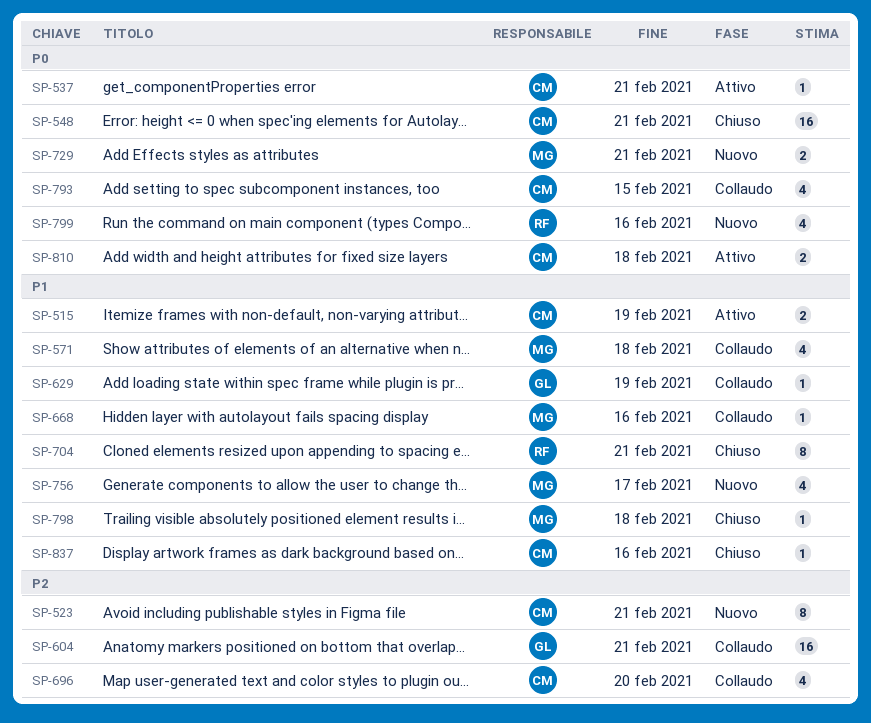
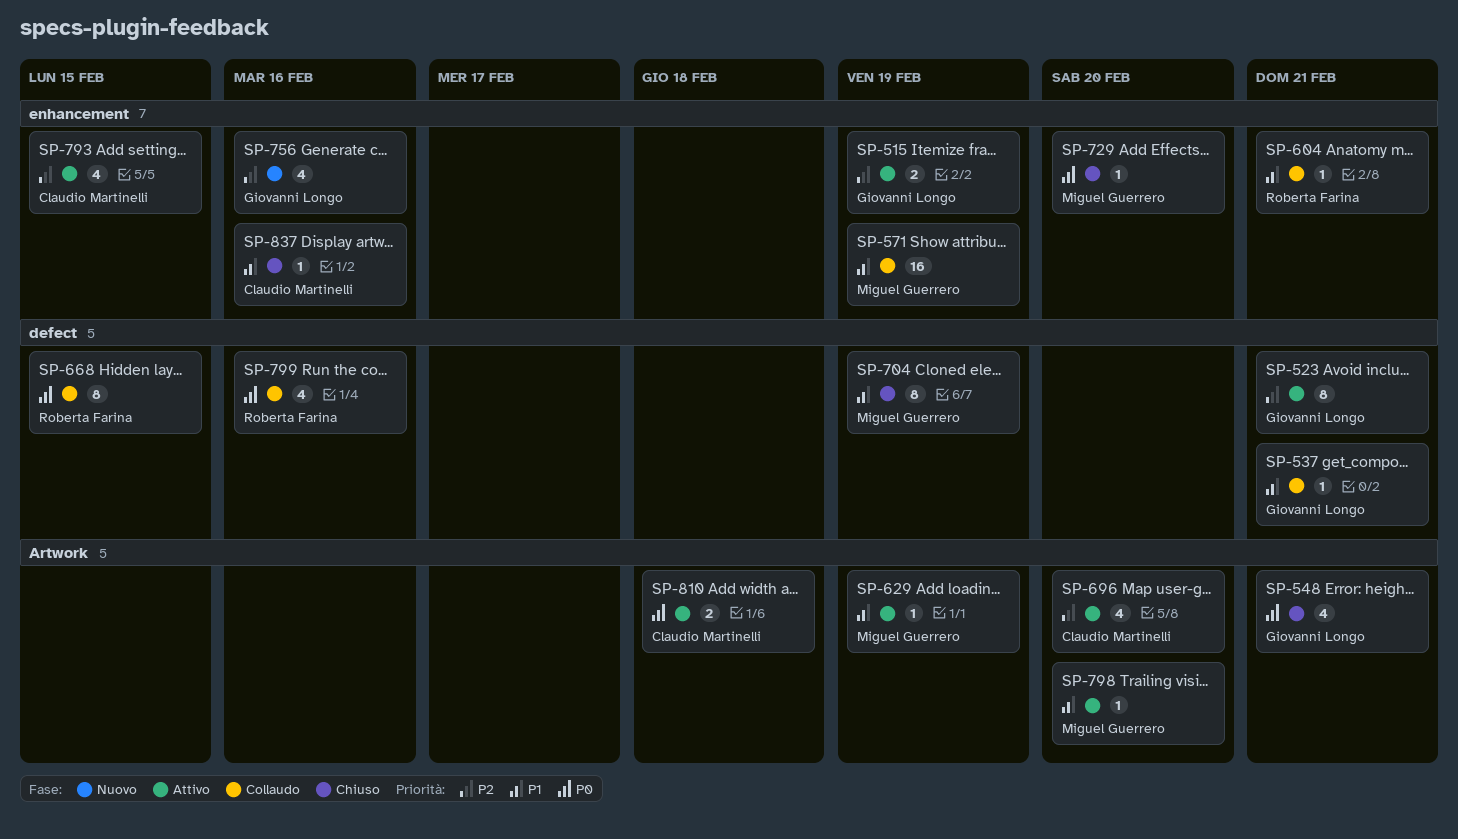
SP-515, owner: Claudio Martinelli -> Giovanni Longo
SP-515, priority: P1 -> P2
SP-523, status: Nuovo -> Attivo
SP-523, owner: Claudio Martinelli -> Giovanni Longo
SP-537, status: Attivo -> Collaudo
SP-537, owner: Claudio Martinelli -> Giovanni Longo
SP-537, priority: P0 -> P1
SP-548, owner: Claudio Martinelli -> Giovanni Longo
SP-548, estimate: 16 -> 4
SP-571, estimate: 4 -> 16
SP-571, due: Feb 18 -> Feb 19
SP-604, owner: Giovanni Longo -> Roberta Farina
SP-604, priority: P2 -> P1
SP-604, estimate: 16 -> 1
SP-629, status: Collaudo -> Attivo
SP-629, owner: Giovanni Longo -> Miguel Guerrero
SP-668, owner: Miguel Guerrero -> Roberta Farina
SP-668, priority: P1 -> P0
SP-668, estimate: 1 -> 8
SP-668, due: Feb 16 -> Feb 15
SP-696, status: Collaudo -> Attivo
SP-704, owner: Roberta Farina -> Miguel Guerrero
SP-704, due: Feb 21 -> Feb 19
SP-729, status: Nuovo -> Chiuso
SP-729, estimate: 2 -> 1
SP-729, due: Feb 21 -> Feb 20
SP-756, owner: Miguel Guerrero -> Giovanni Longo
SP-756, priority: P1 -> P2
SP-756, due: Feb 17 -> Feb 16
SP-793, status: Collaudo -> Attivo
SP-793, priority: P0 -> P2
SP-798, status: Chiuso -> Attivo
SP-798, due: Feb 18 -> Feb 20
SP-799, status: Nuovo -> Collaudo

